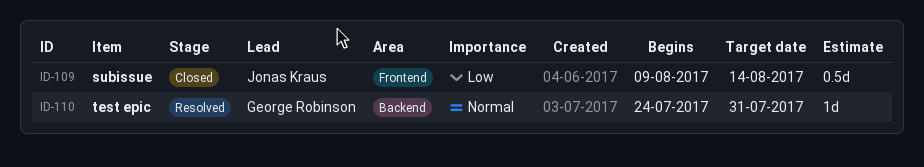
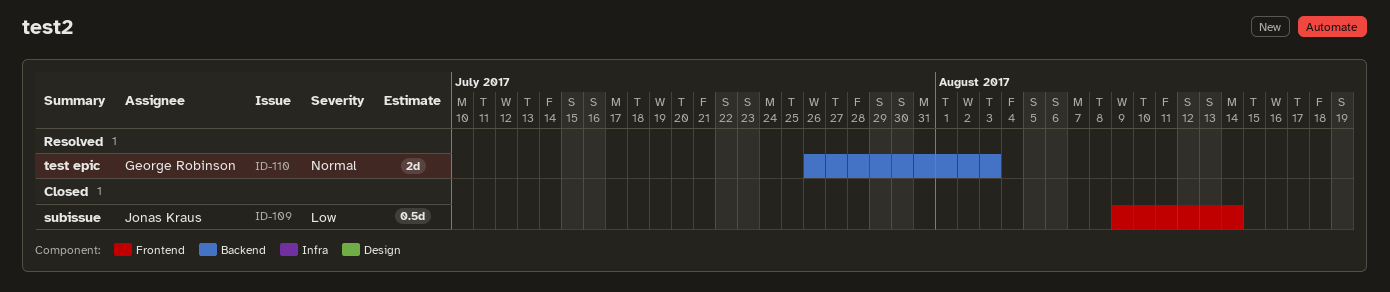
ID-110, estimate: 1d -> 2d
ID-110, start: Jul 24 -> Jul 26
ID-110, due: Jul 31 -> Aug 3

